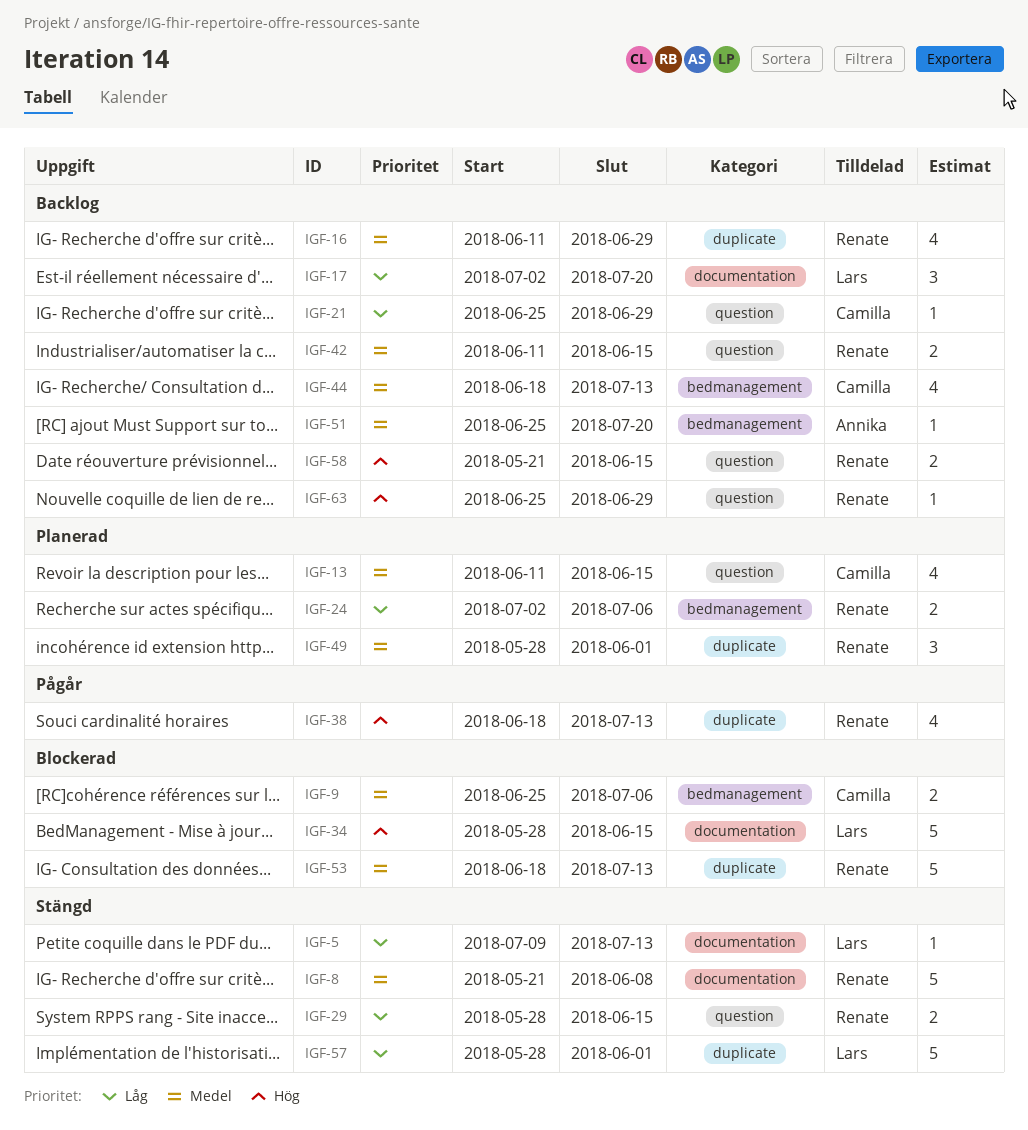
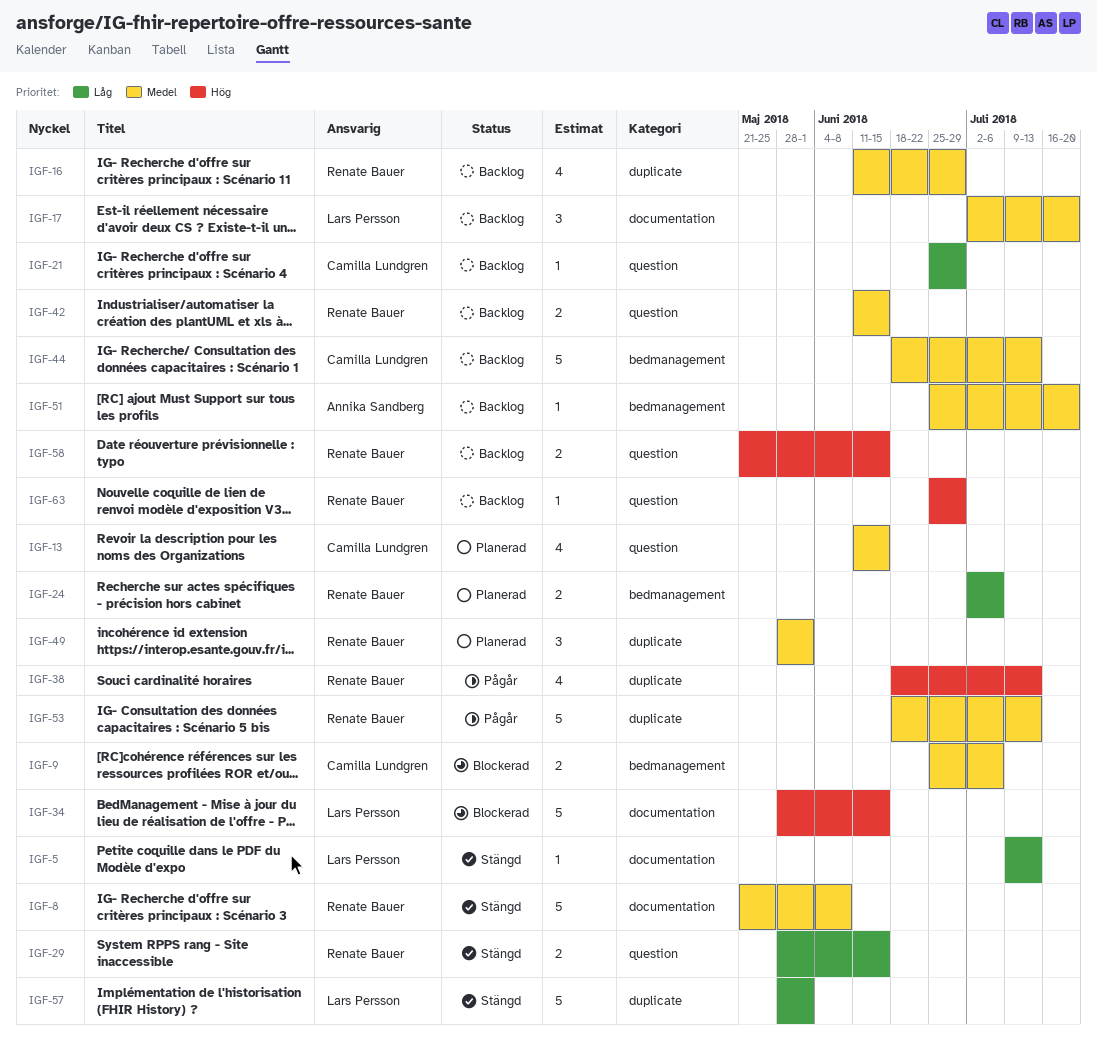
IGF-17, priority: Låg -> Medel
IGF-44, estimate: 4 -> 5
IGF-53, status: Blockerad -> Pågår

